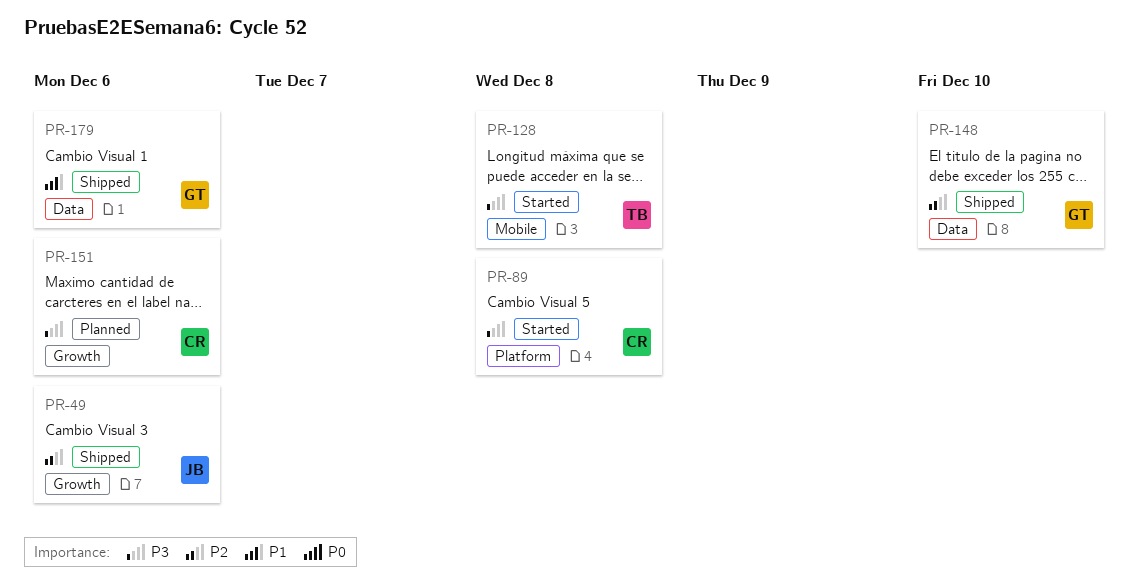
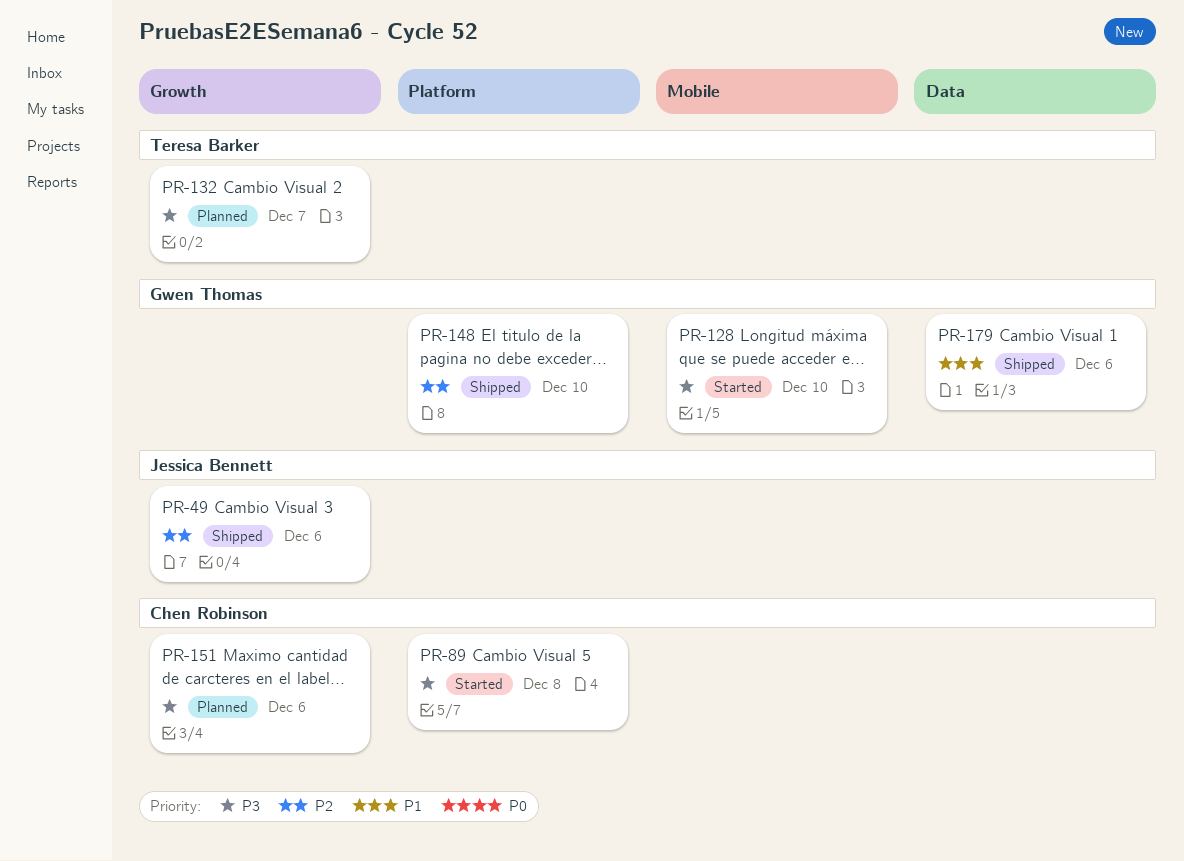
PR-128, owner: Teresa Barker -> Gwen Thomas
PR-128, due: Dec 8 -> Dec 10
PR-132: none -> present
PR-148, label: Data -> Platform

